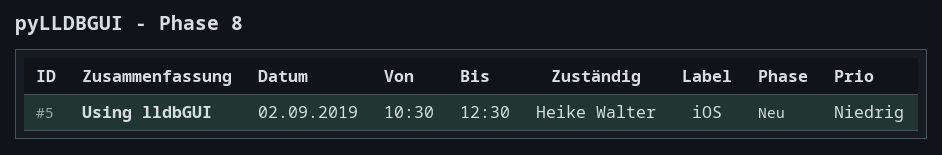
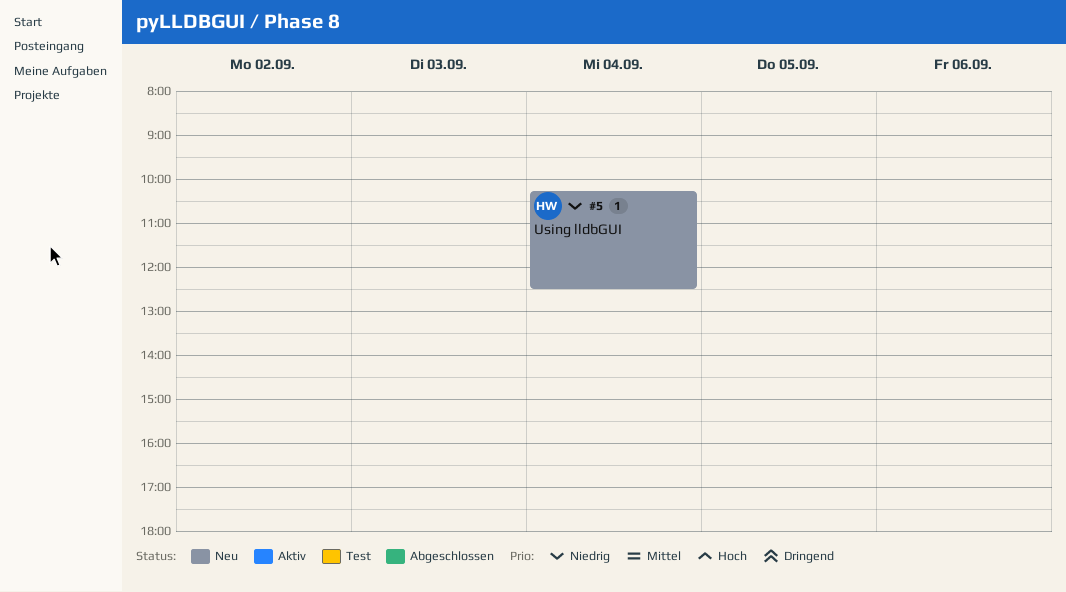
#5, day: Sep 2 -> Sep 4
#5, begins: 10:30 -> 10:15

